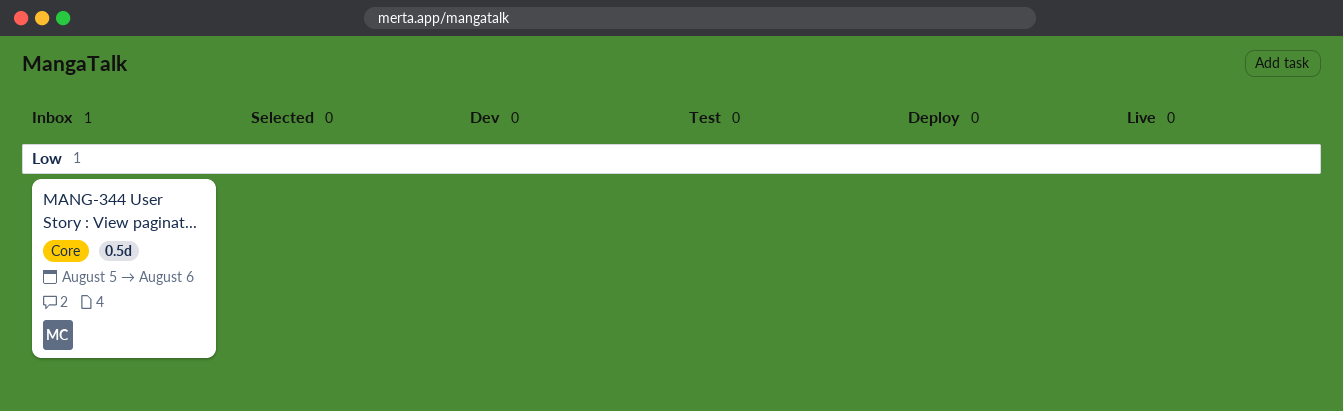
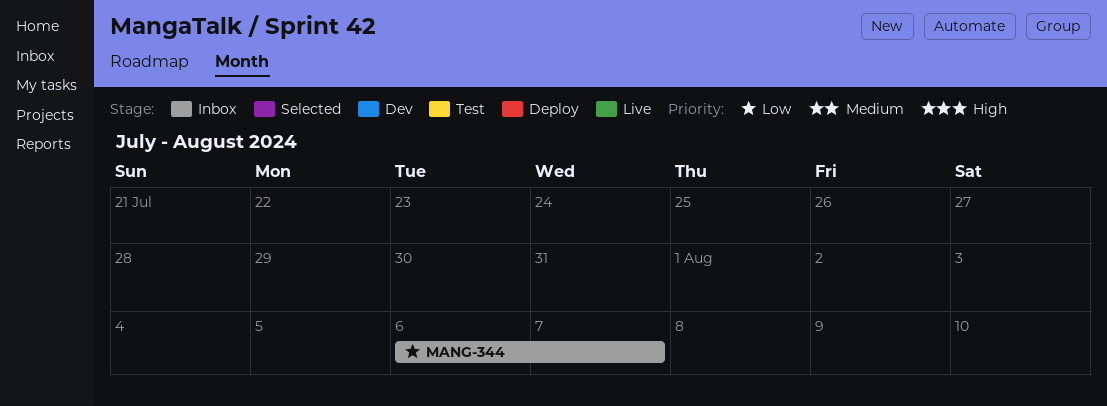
MANG-344, start: Aug 5 -> Aug 6
MANG-344, due: Aug 6 -> Aug 7

